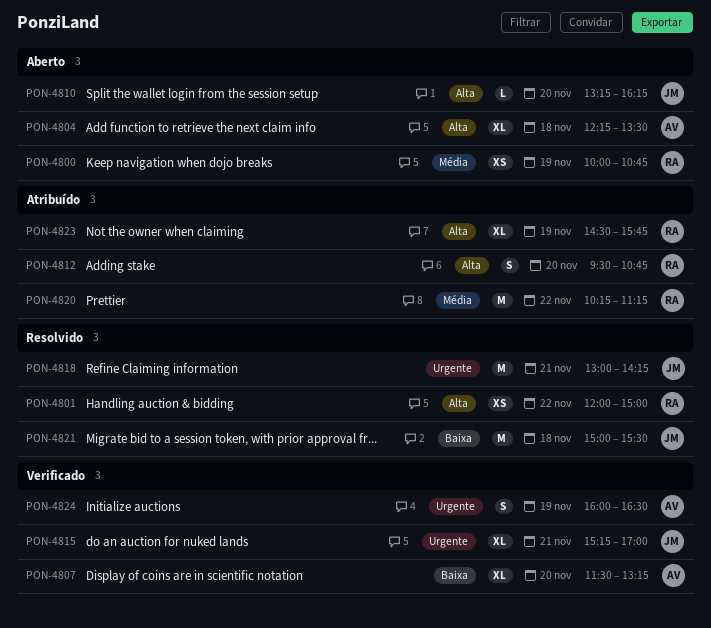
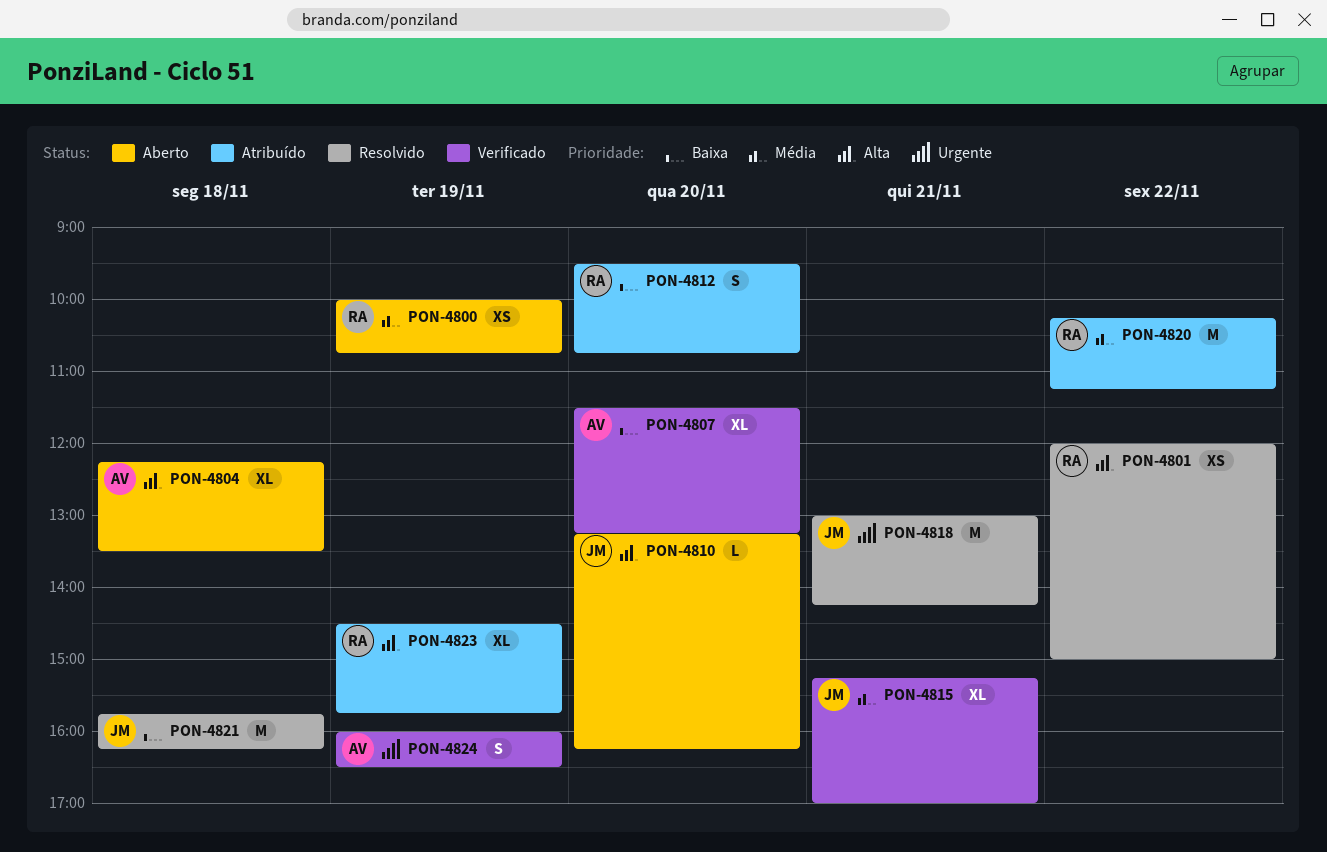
PON-4812, priority: Alta -> Baixa
PON-4815, priority: Urgente -> Média
PON-4821, begins: 15:00 -> 15:45
PON-4821, ends: 15:30 -> 16:15

